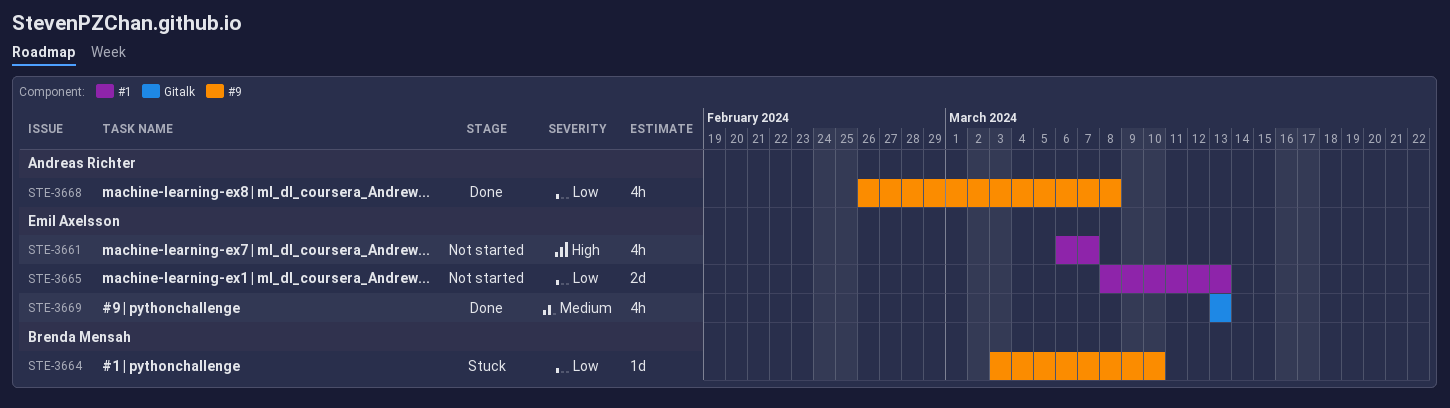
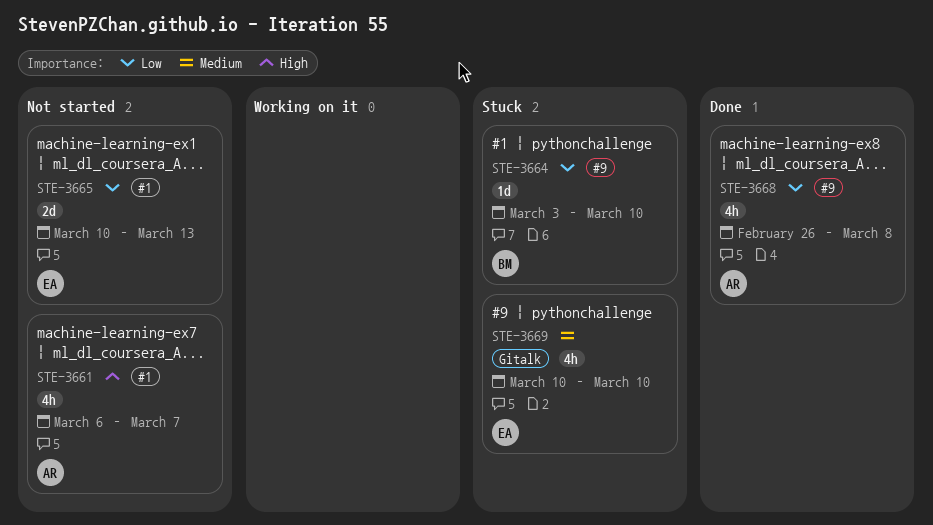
STE-3661, owner: Emil Axelsson -> Andreas Richter
STE-3665, start: Mar 8 -> Mar 10
STE-3669, status: Done -> Stuck
STE-3669, start: Mar 13 -> Mar 10
STE-3669, due: Mar 13 -> Mar 10

